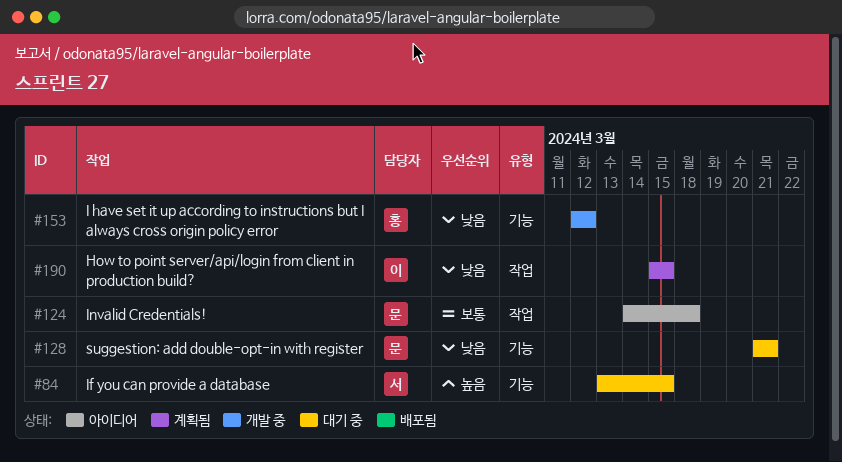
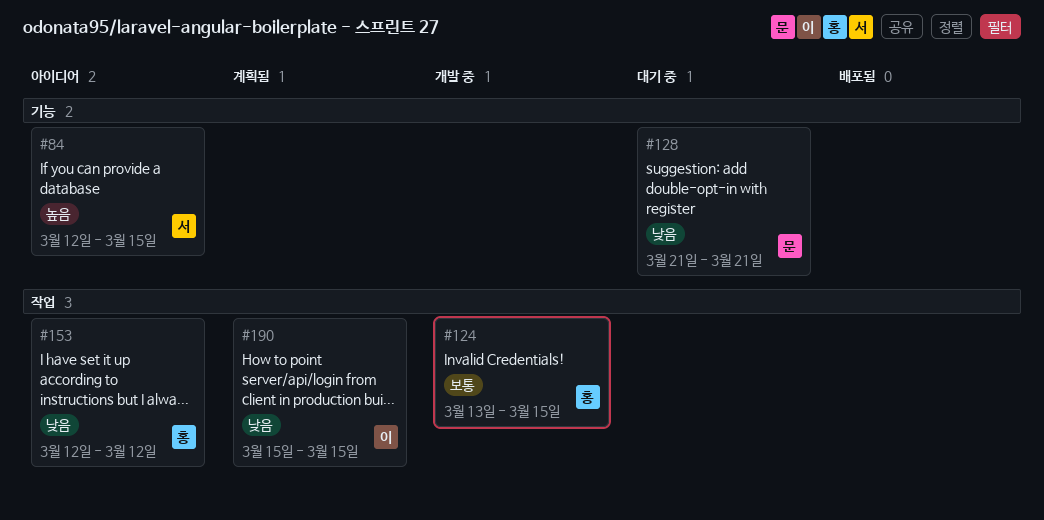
#84, status: 대기 중 -> 아이디어
#84, start: Mar 13 -> Mar 12
#124, status: 아이디어 -> 개발 중
#124, owner: 문 -> 홍
#124, start: Mar 14 -> Mar 13
#124, due: Mar 18 -> Mar 15
#153, status: 개발 중 -> 아이디어
#153, label: 기능 -> 작업

